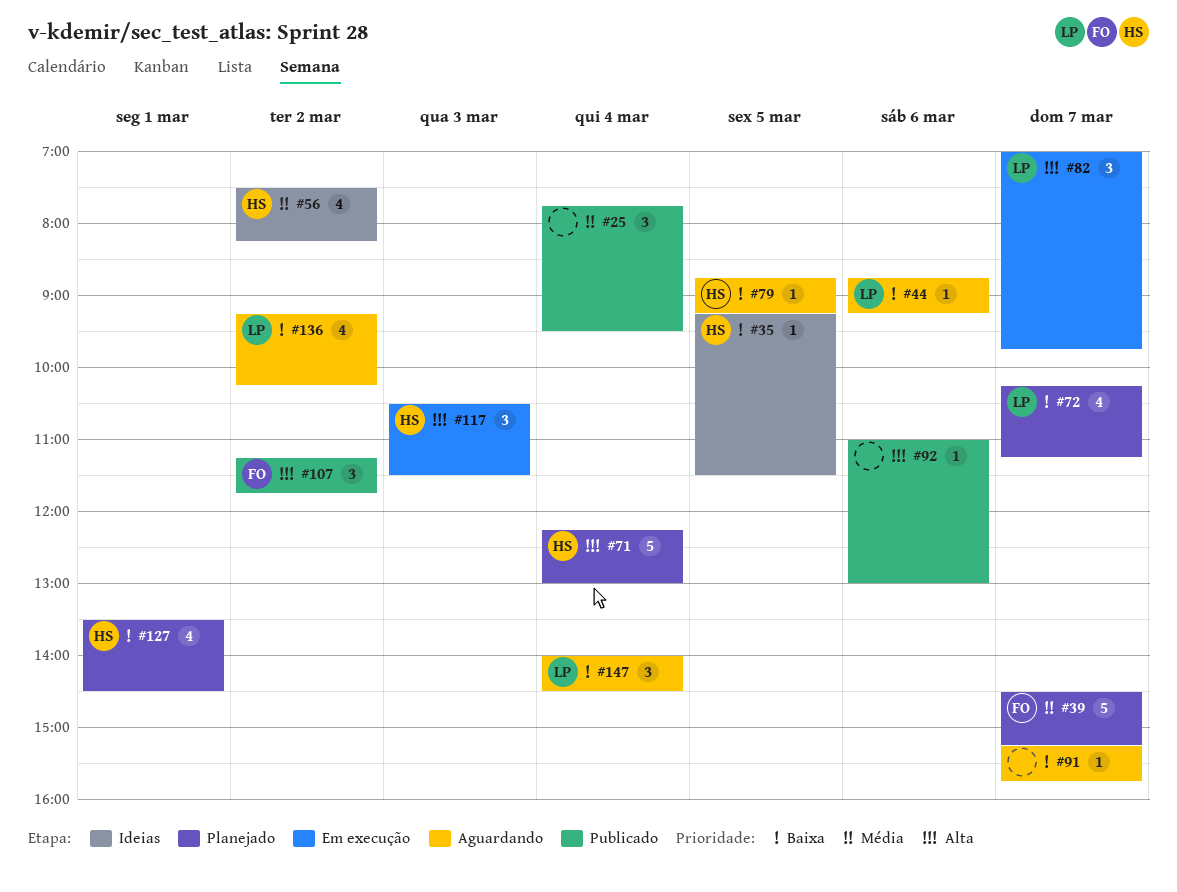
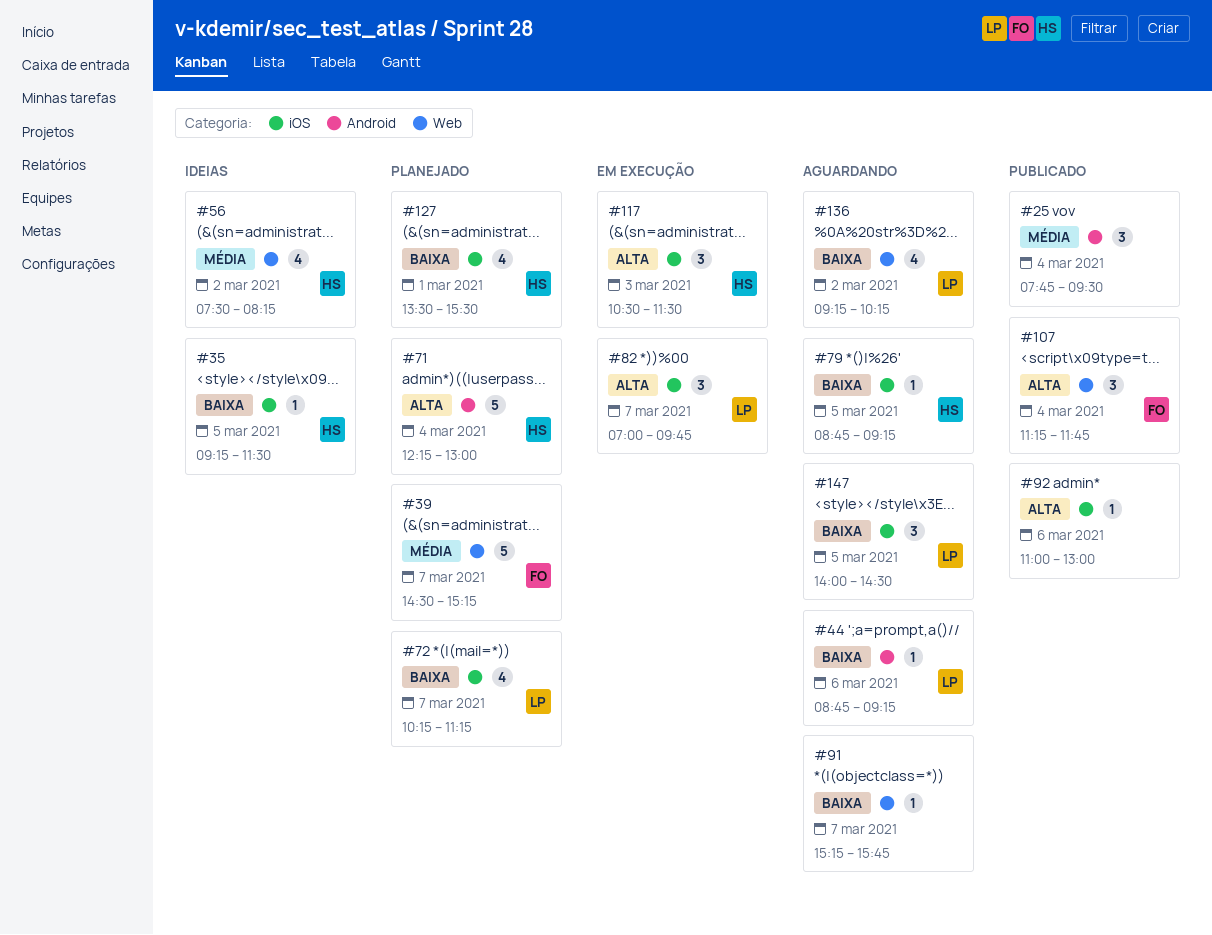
#107, day: Mar 2 -> Mar 4
#127, ends: 14:30 -> 15:30
#147, day: Mar 4 -> Mar 5

